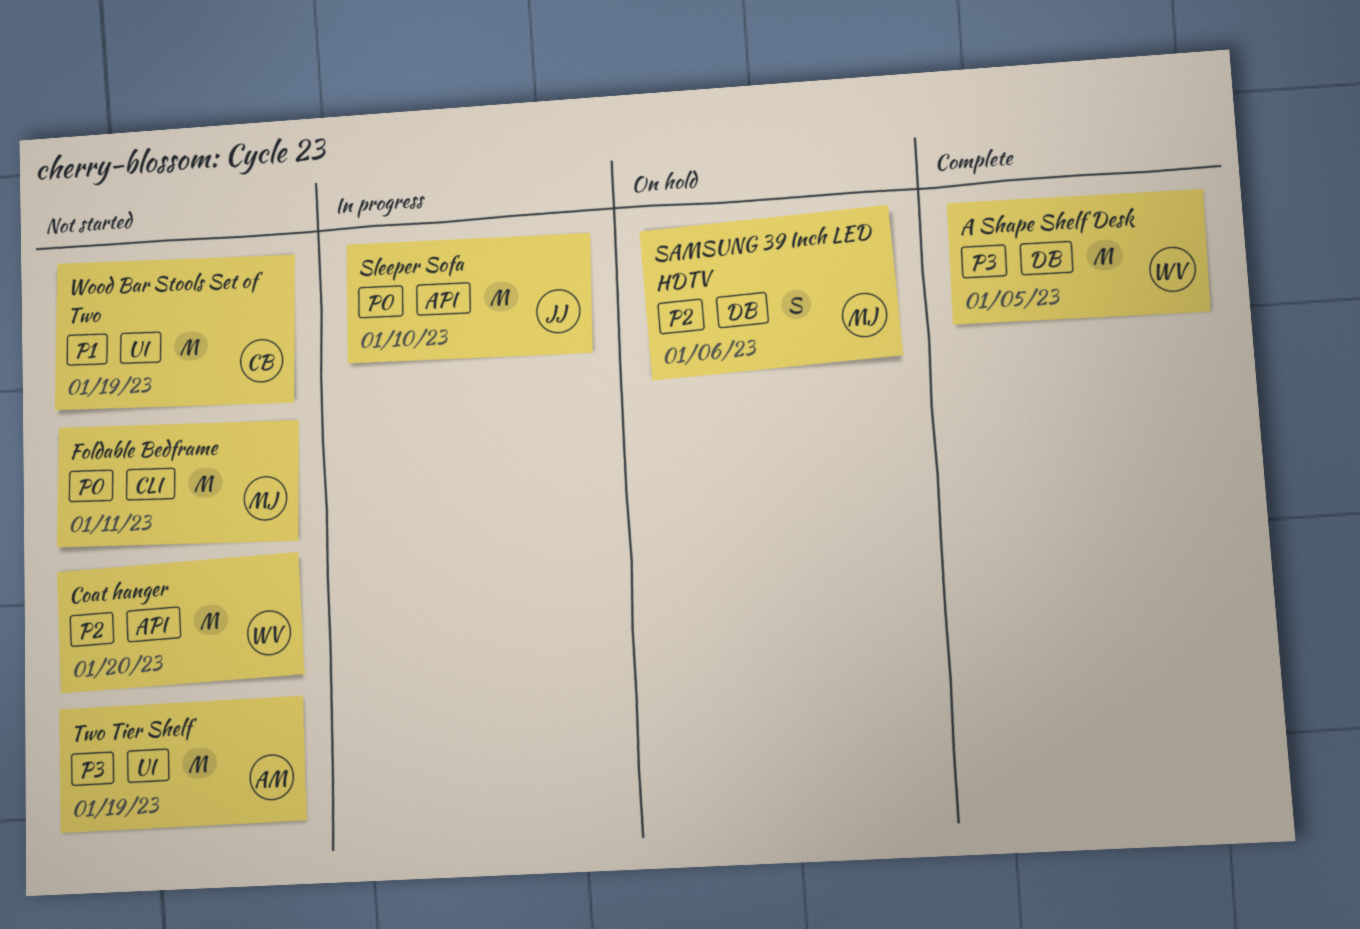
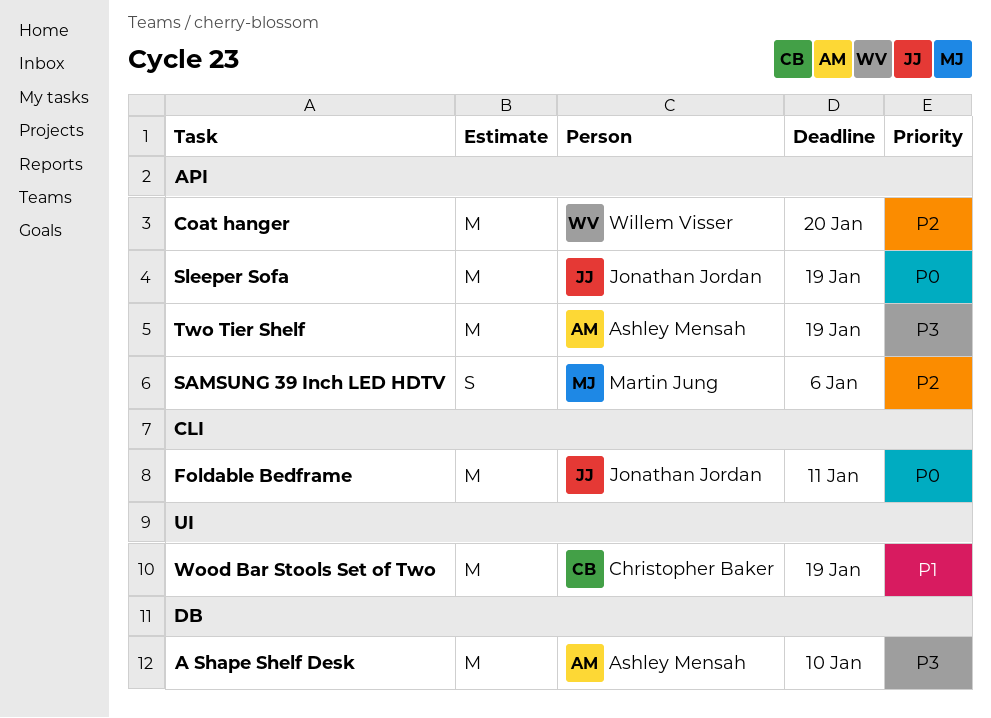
A Shape Shelf Desk, owner: Willem Visser -> Ashley Mensah
A Shape Shelf Desk, due: Jan 5 -> Jan 10
Foldable Bedframe, owner: Martin Jung -> Jonathan Jordan
SAMSUNG 39 Inch LED HDTV, label: DB -> API
Sleeper Sofa, due: Jan 10 -> Jan 19
Two Tier Shelf, label: UI -> API

